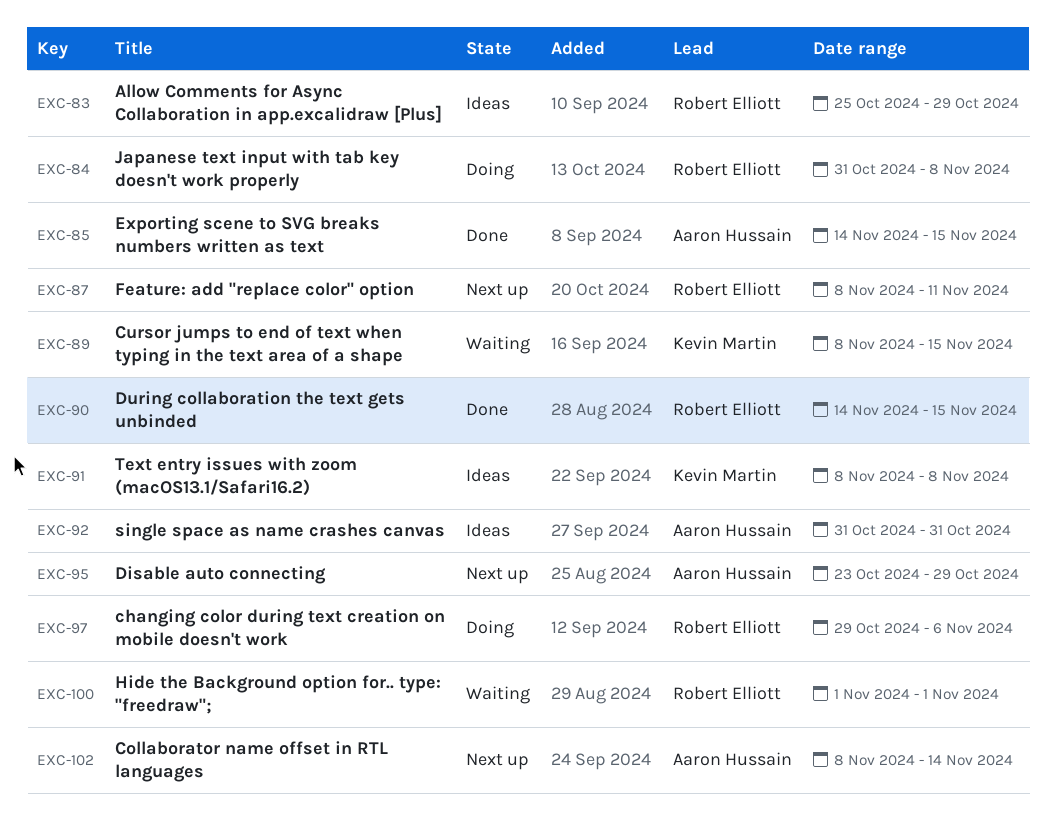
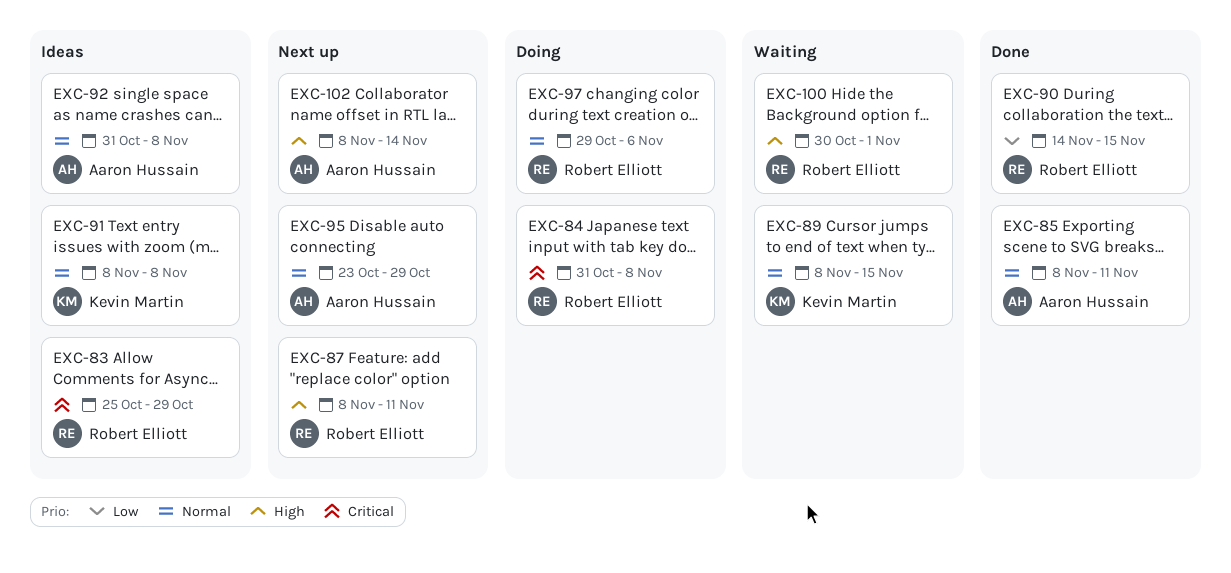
EXC-85, start: Nov 14 -> Nov 8
EXC-85, due: Nov 15 -> Nov 11
EXC-92, due: Oct 31 -> Nov 8
EXC-100, start: Nov 1 -> Oct 30

